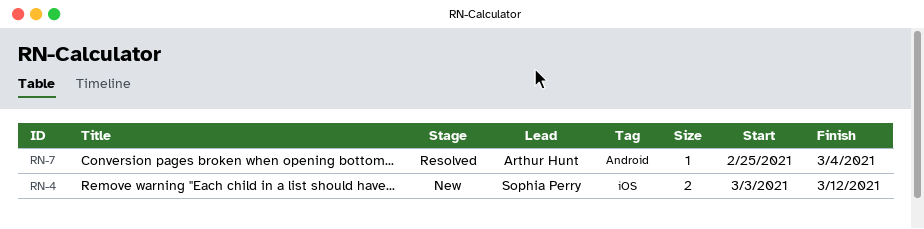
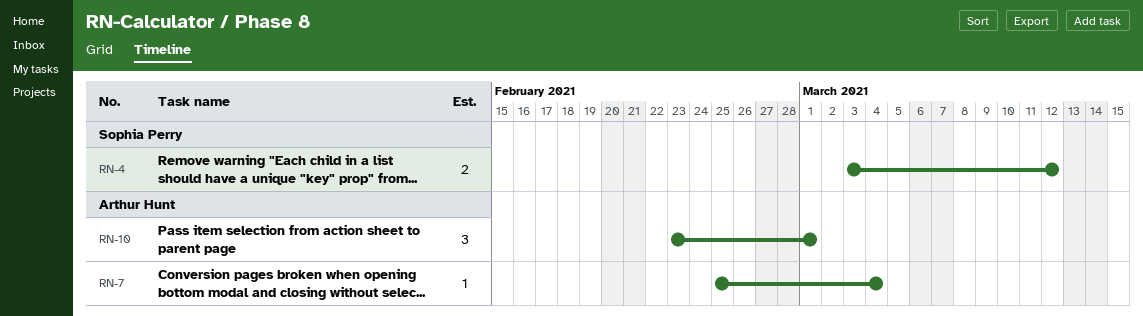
RN-10: none -> present

